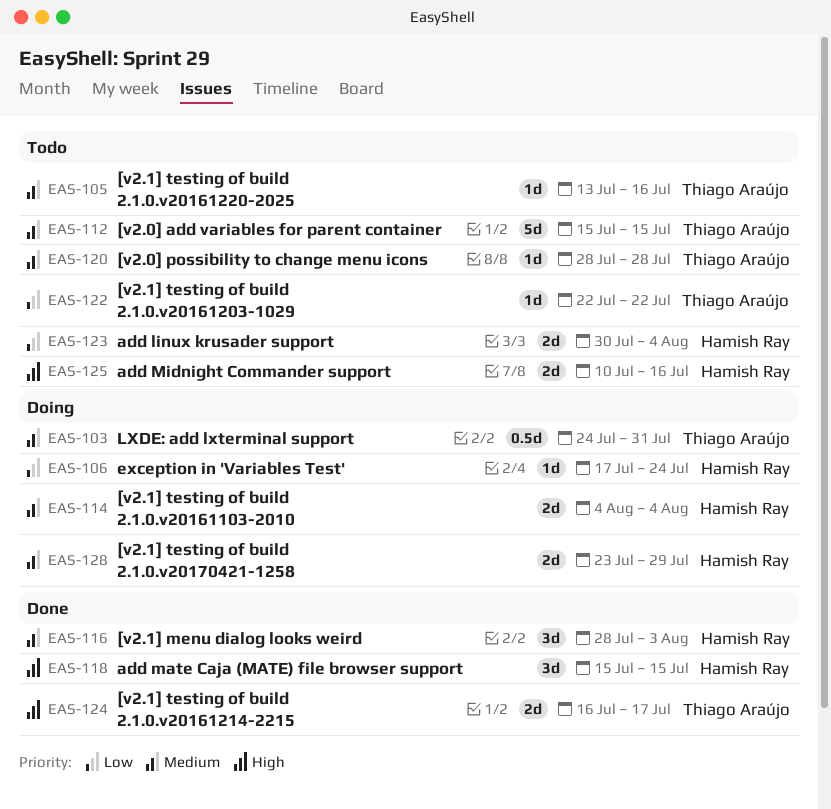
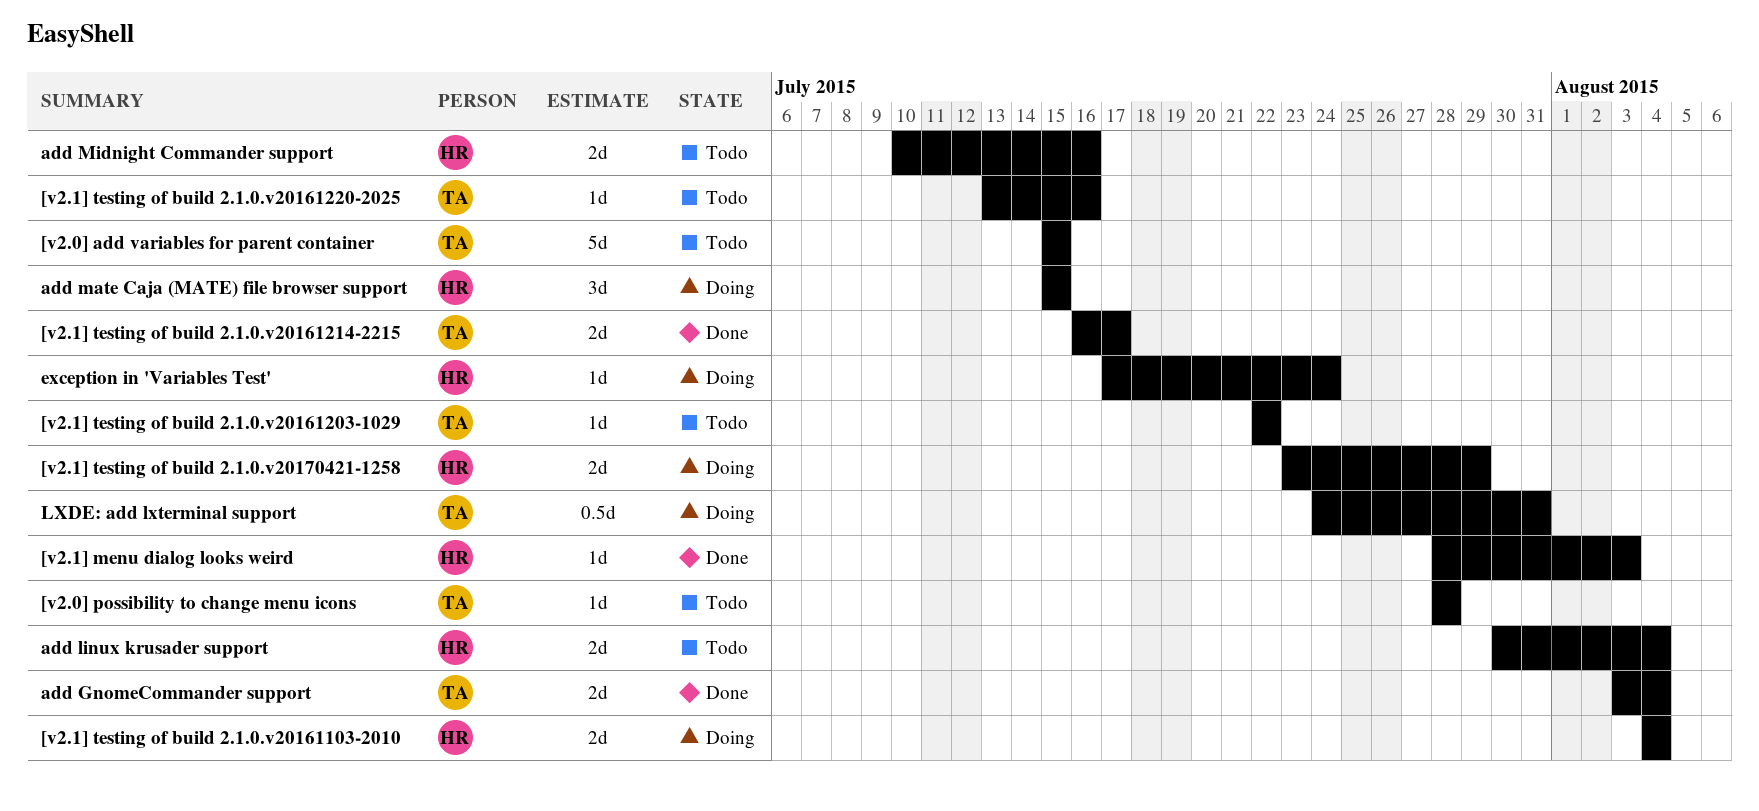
[v2.1] menu dialog looks weird, estimate: 3d -> 1d
add GnomeCommander support: none -> present
add mate Caja (MATE) file browser support, status: Done -> Doing

